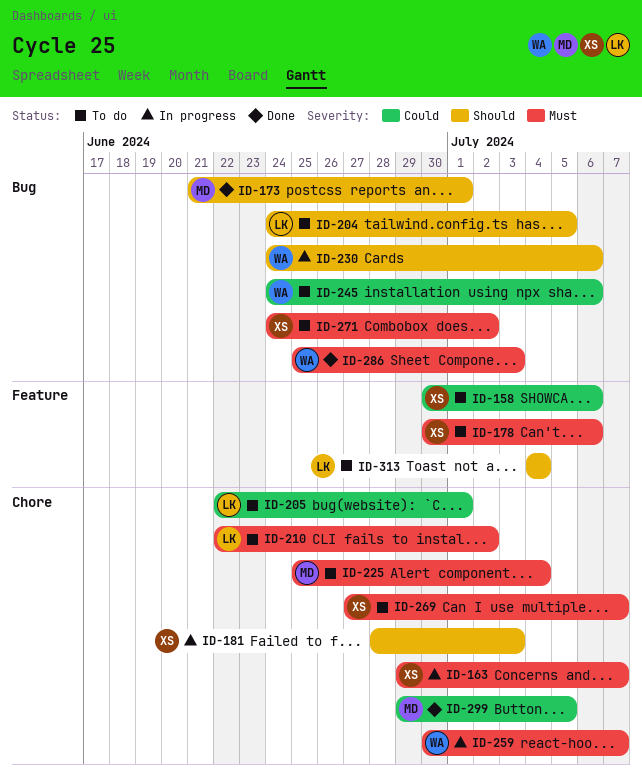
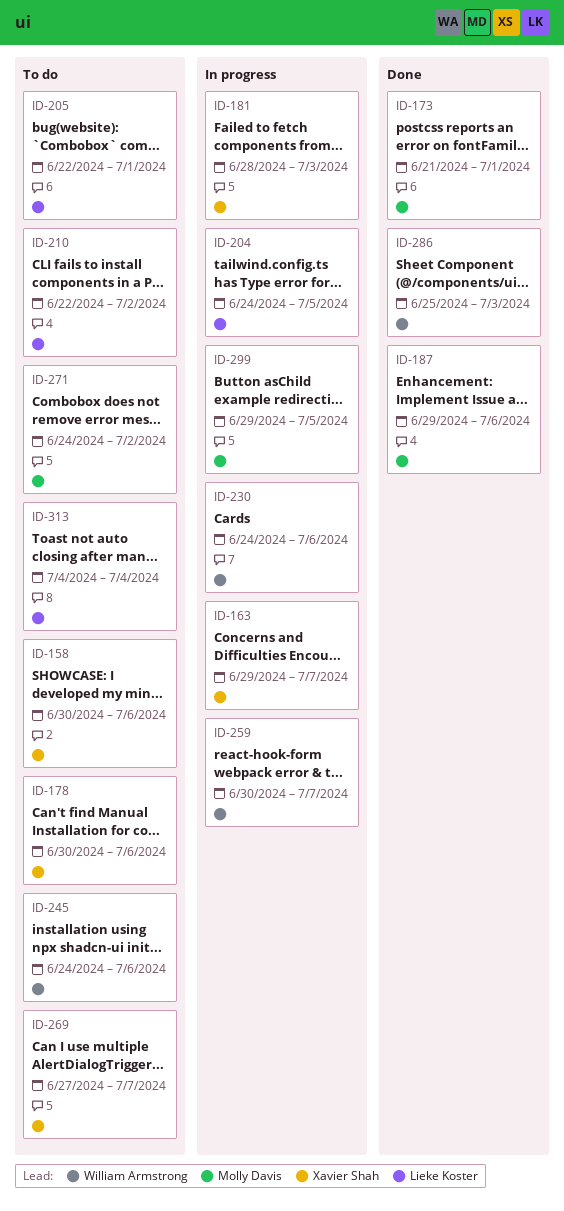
ID-187: none -> present
ID-204, status: To do -> In progress
ID-225: present -> none
ID-271, owner: Xavier Shah -> Molly Davis
ID-299, status: Done -> In progress

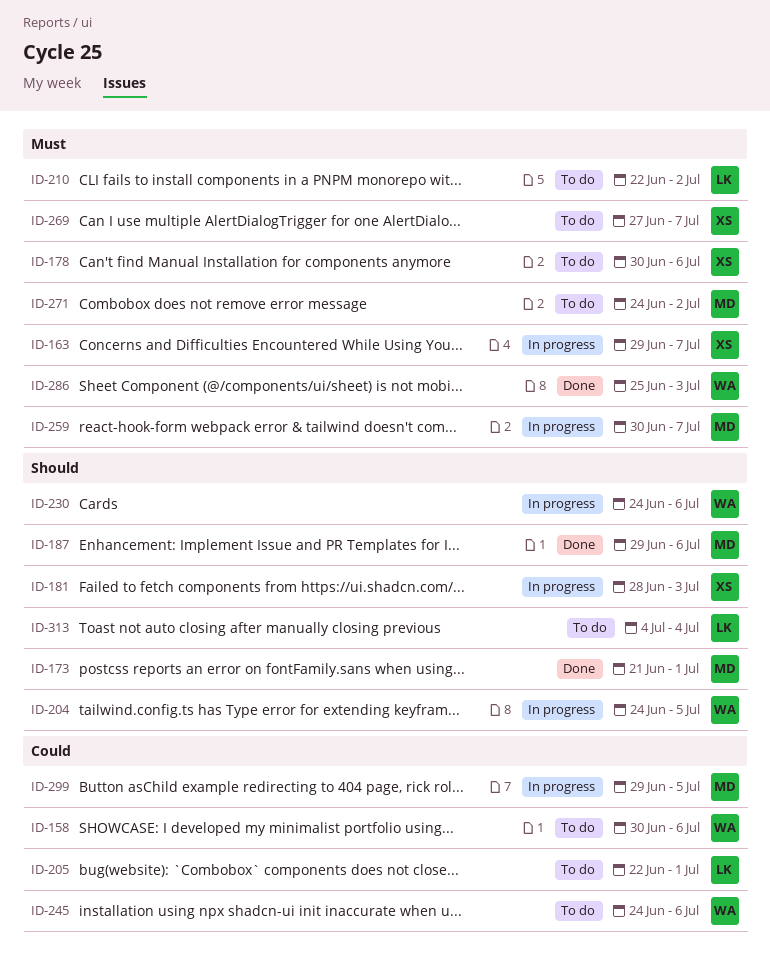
ID-158, owner: Xavier Shah -> William Armstrong
ID-204, owner: Lieke Koster -> William Armstrong
ID-259, owner: William Armstrong -> Molly Davis

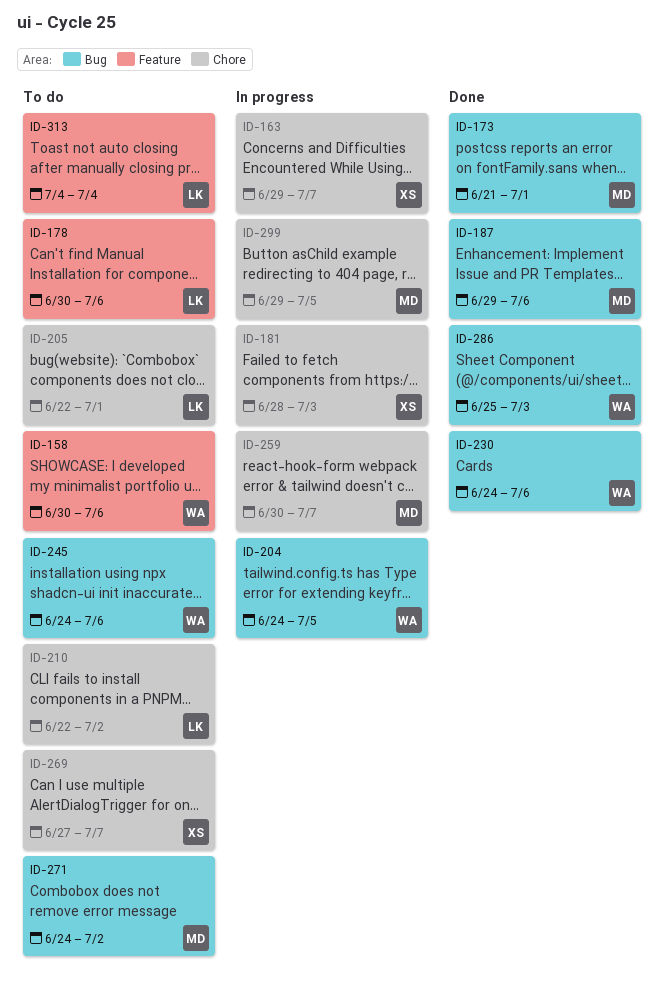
ID-178, owner: XS -> LK
ID-230, status: In progress -> Done

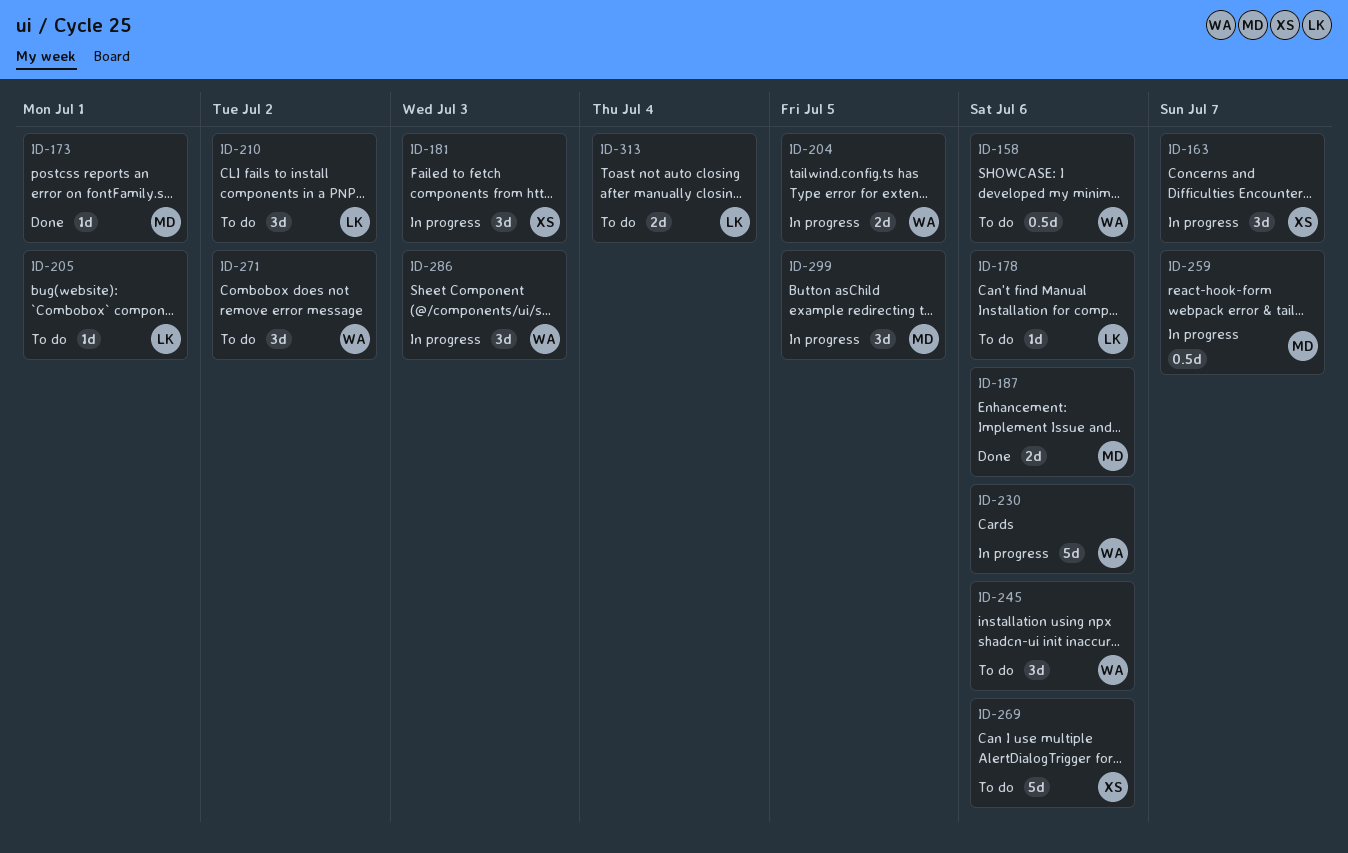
ID-230, status: Done -> In progress
ID-269, due: Jul 7 -> Jul 6
ID-271, owner: MD -> WA
ID-286, status: Done -> In progress

